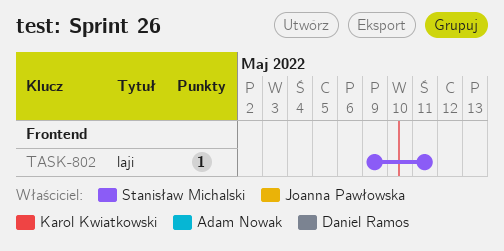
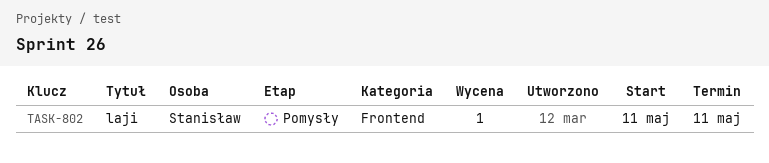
TASK-802, start: May 9 -> May 11

